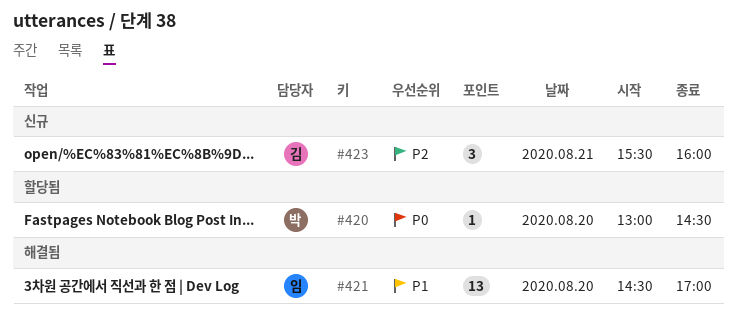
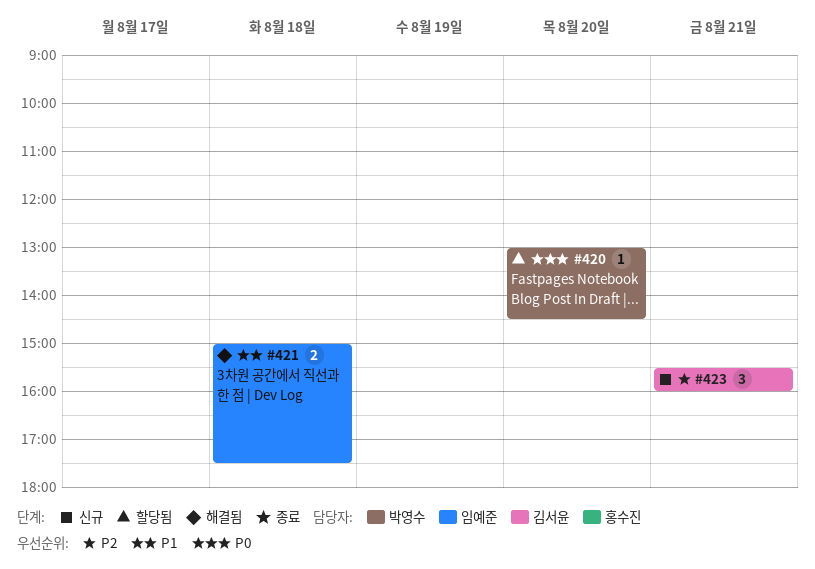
#421, estimate: 13 -> 2
#421, day: Aug 20 -> Aug 18
#421, begins: 14:30 -> 15:00
#421, ends: 17:00 -> 17:30

